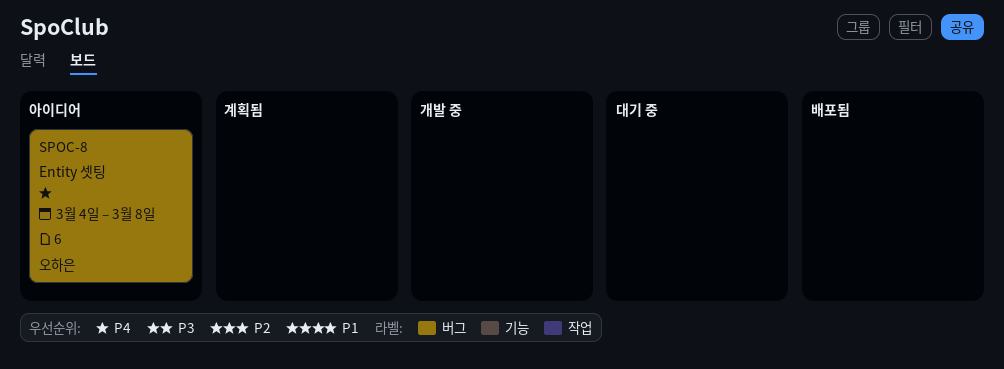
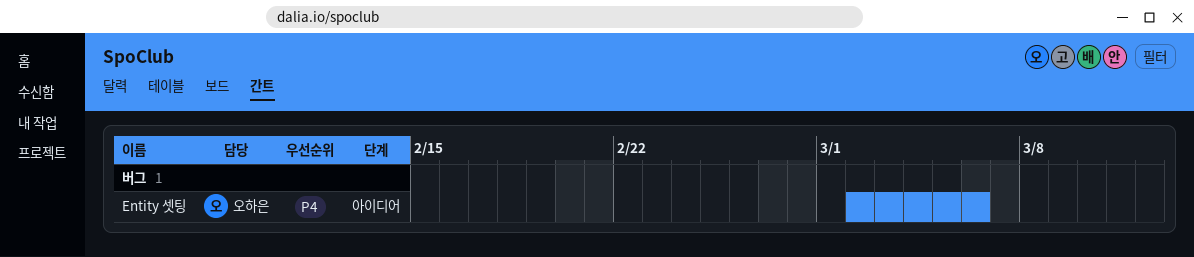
Entity 셋팅, start: Mar 4 -> Mar 2
Entity 셋팅, due: Mar 8 -> Mar 6

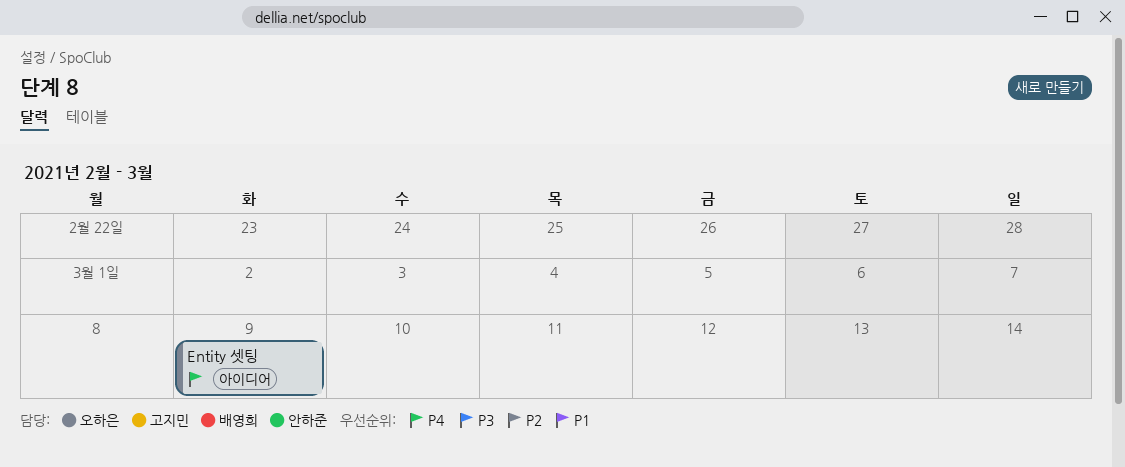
Entity 셋팅, due: Mar 6 -> Mar 9

